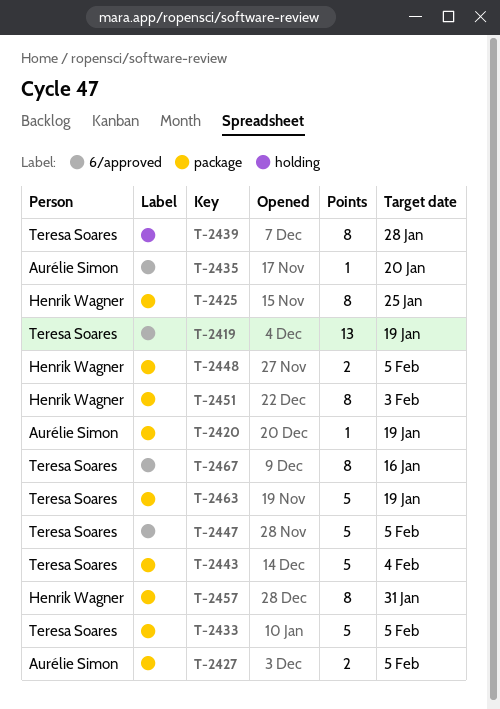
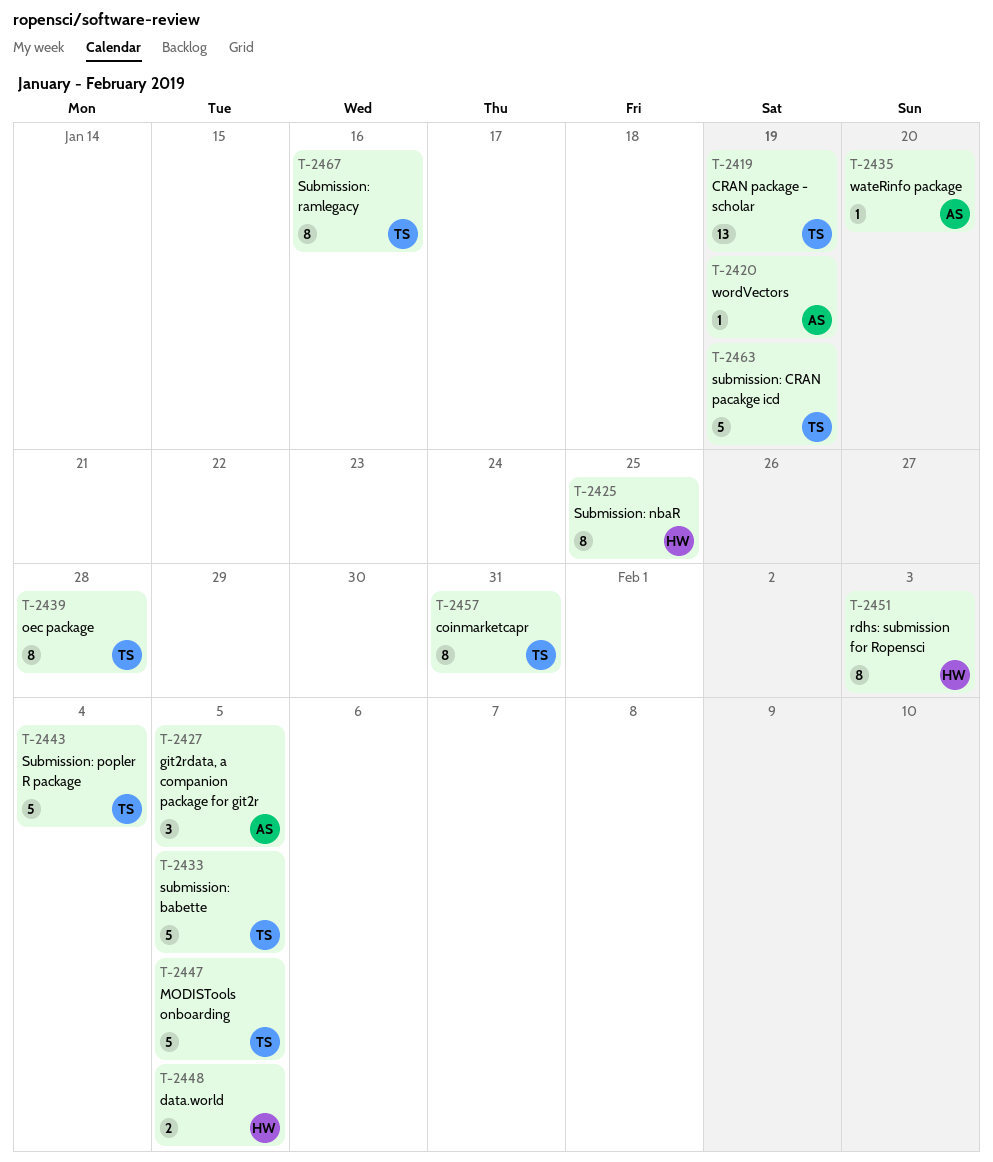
T-2427, estimate: 2 -> 3
T-2457, owner: Henrik Wagner -> Teresa Soares

